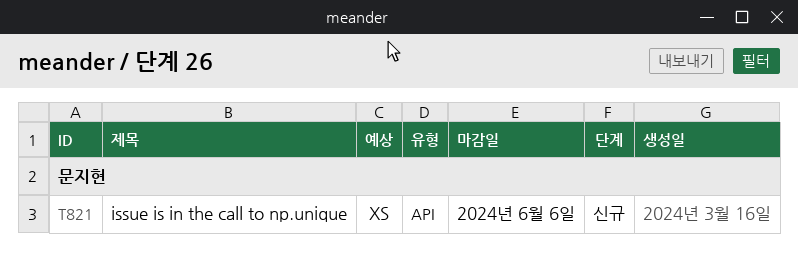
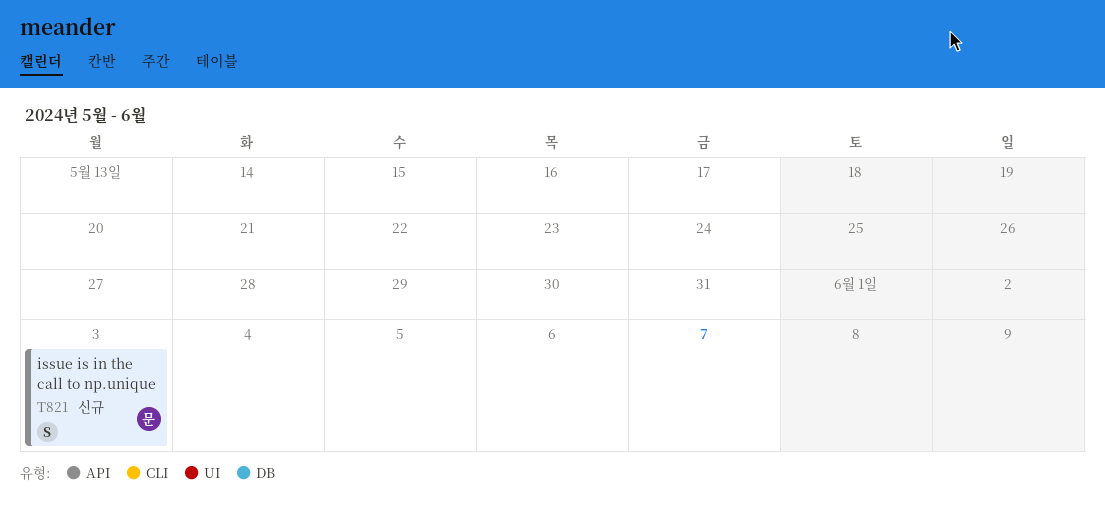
T821, estimate: XS -> S
T821, due: Jun 6 -> Jun 3

